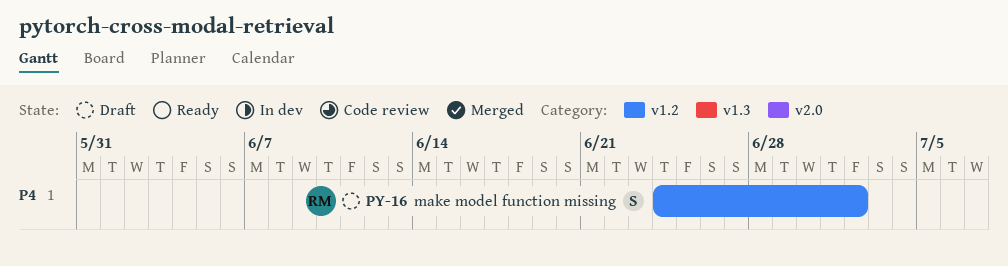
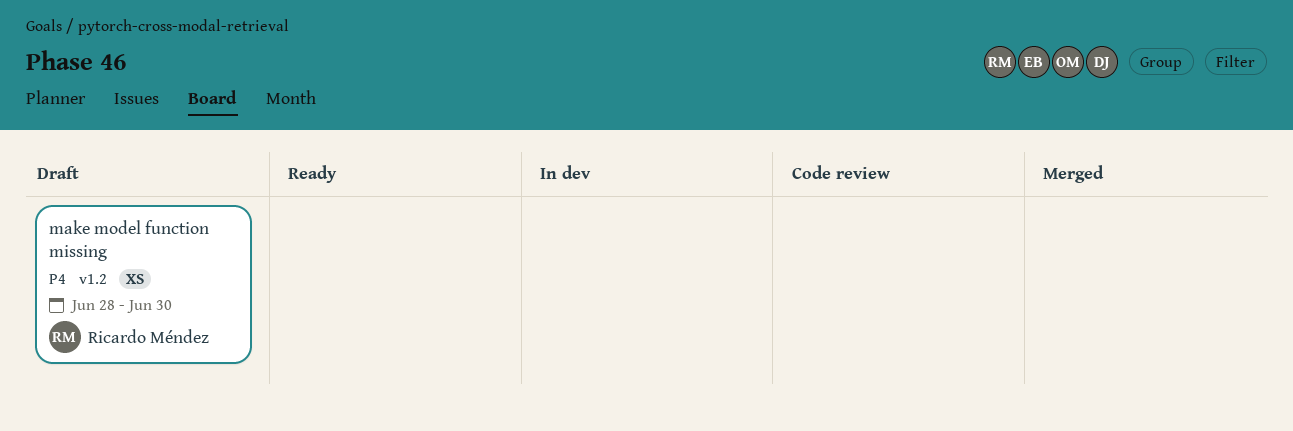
make model function missing, estimate: S -> XS
make model function missing, start: Jun 24 -> Jun 28
make model function missing, due: Jul 2 -> Jun 30

